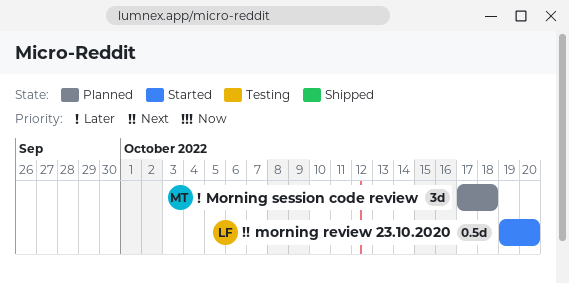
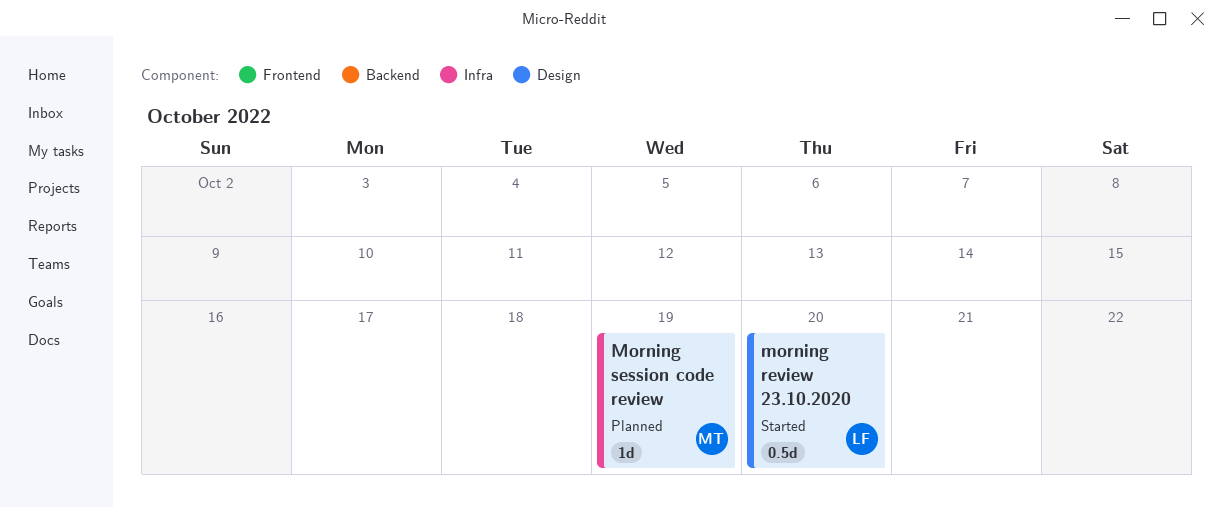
Morning session code review, estimate: 3d -> 1d
Morning session code review, due: Oct 18 -> Oct 19

